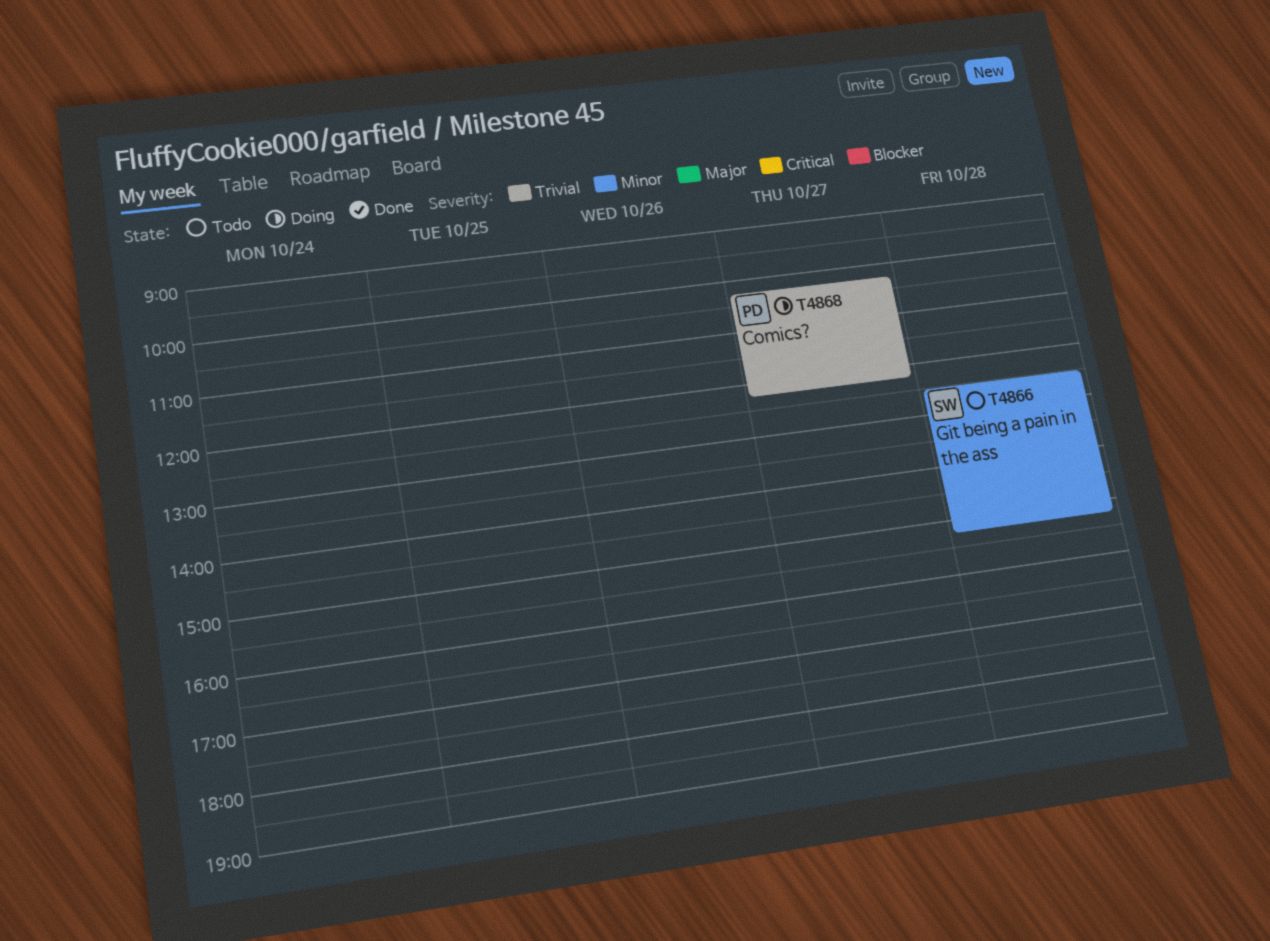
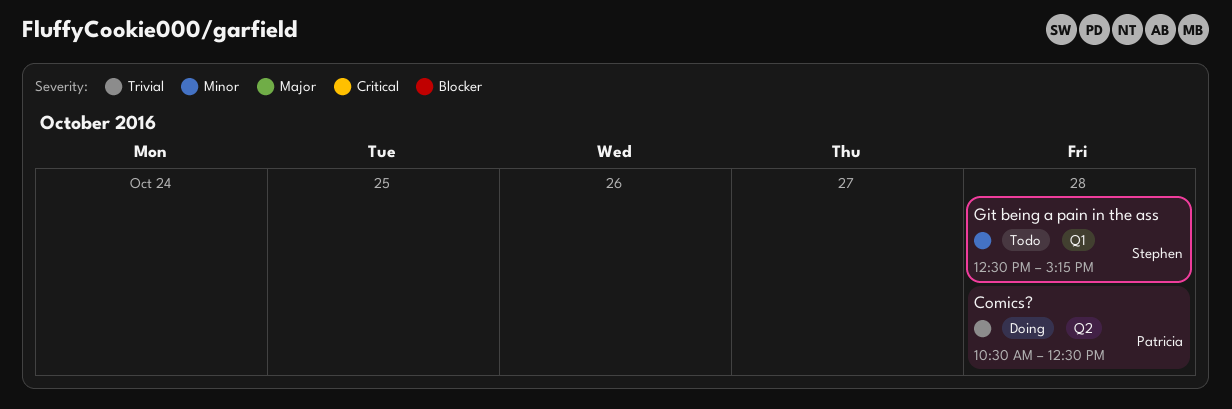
Comics?, day: Oct 27 -> Oct 28
Comics?, begins: 10:15 -> 10:30
Comics?, ends: 12:15 -> 12:30

